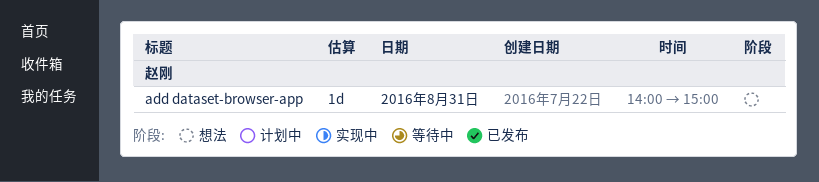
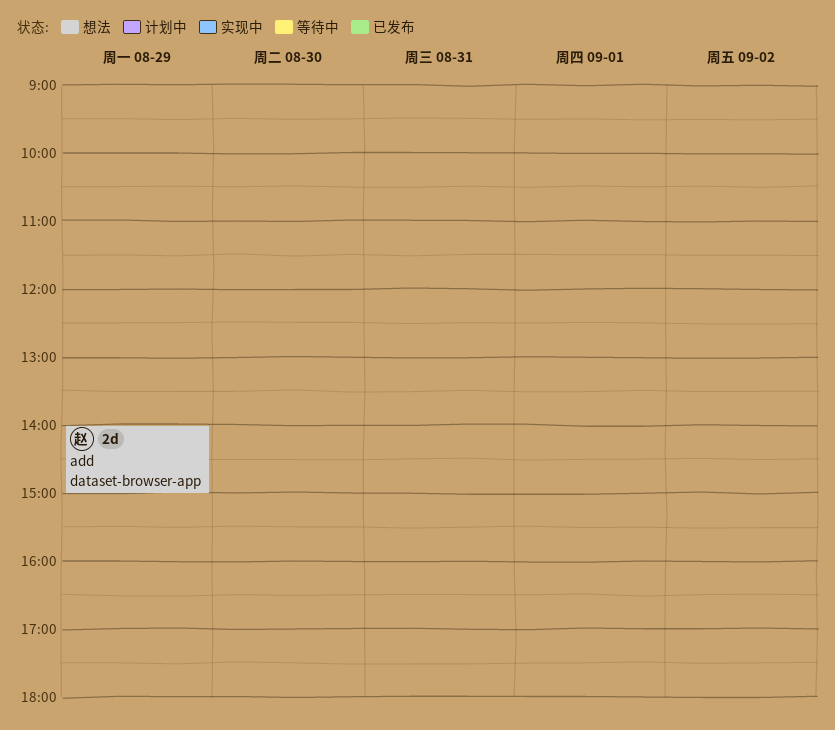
add dataset-browser-app, estimate: 1d -> 2d
add dataset-browser-app, day: Aug 31 -> Aug 29

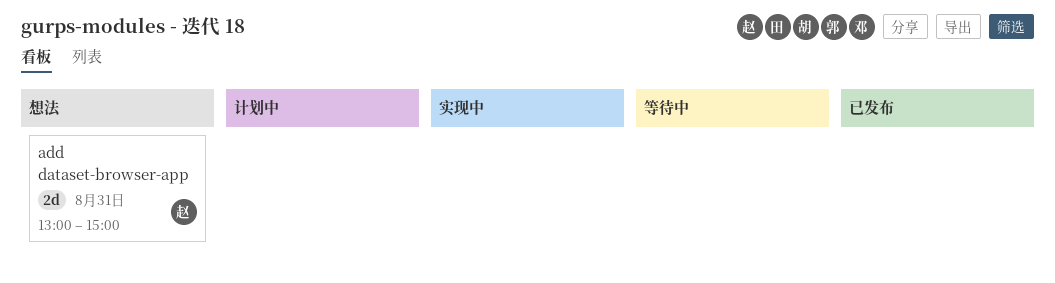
add dataset-browser-app, day: Aug 29 -> Aug 31
add dataset-browser-app, begins: 14:00 -> 13:00

